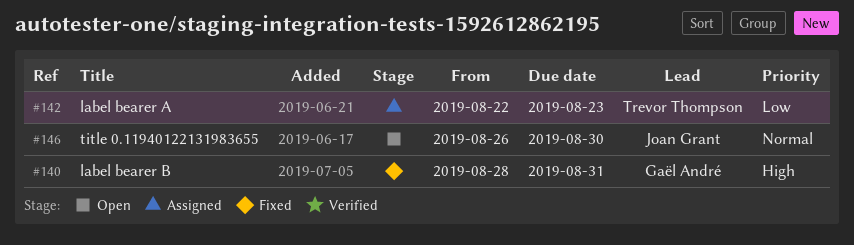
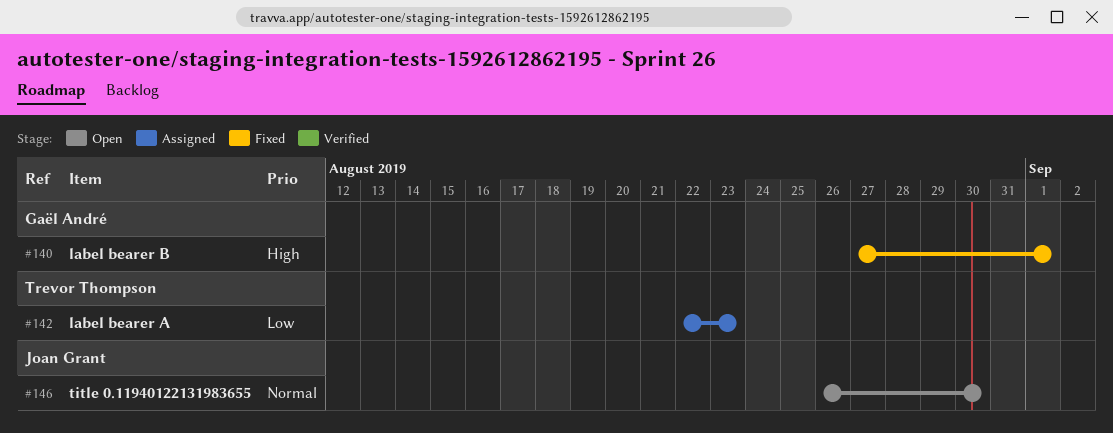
#140, start: Aug 28 -> Aug 27
#140, due: Aug 31 -> Sep 1

